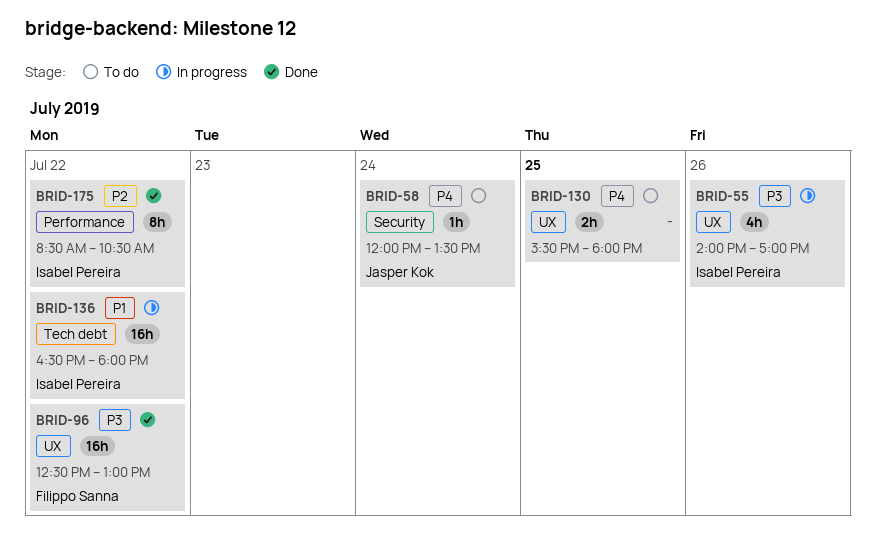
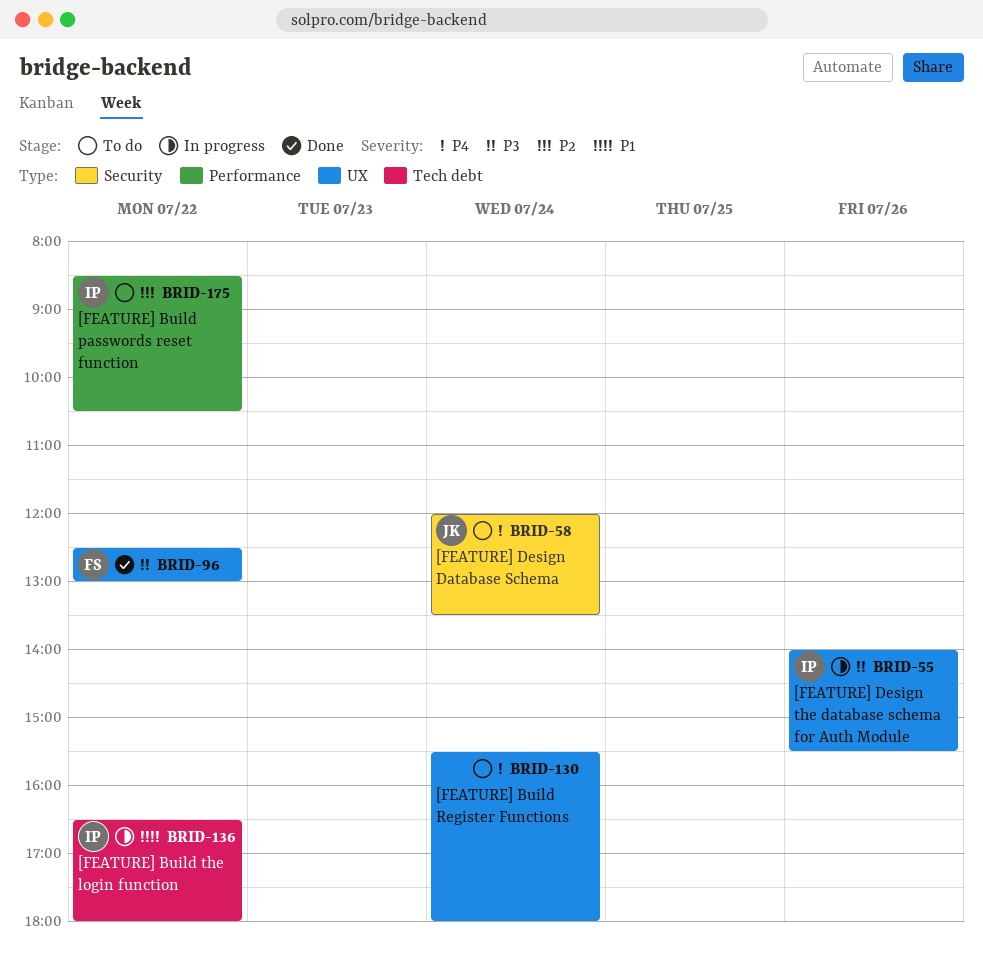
BRID-55, ends: 17:00 -> 15:30
BRID-130, day: Jul 25 -> Jul 24
BRID-175, status: Done -> To do

